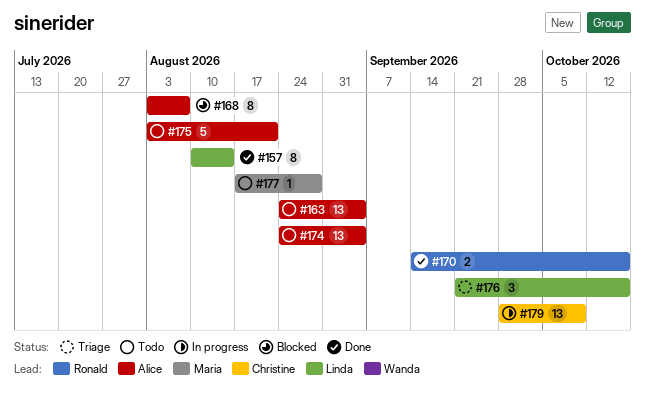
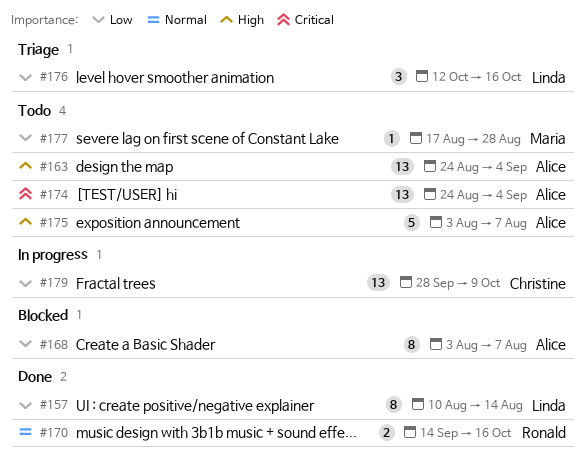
#175, due: Aug 21 -> Aug 7
#176, start: Sep 21 -> Oct 12

